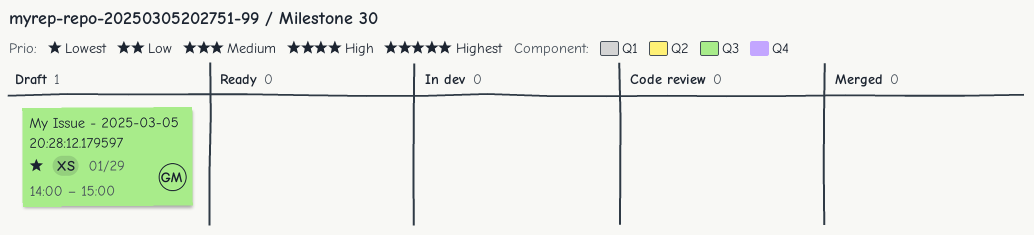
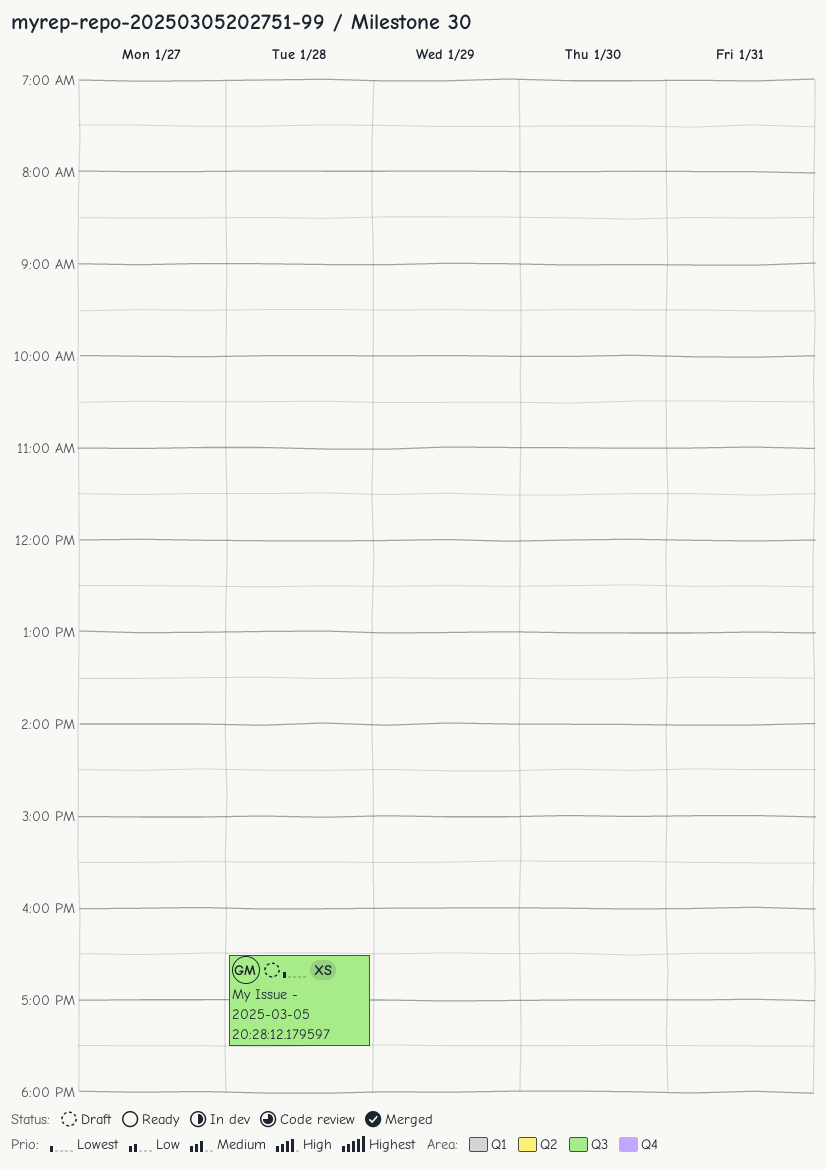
My Issue - 2025-03-05 20:28:12.179597, day: Jan 29 -> Jan 28
My Issue - 2025-03-05 20:28:12.179597, begins: 14:00 -> 16:30
My Issue - 2025-03-05 20:28:12.179597, ends: 15:00 -> 17:30

